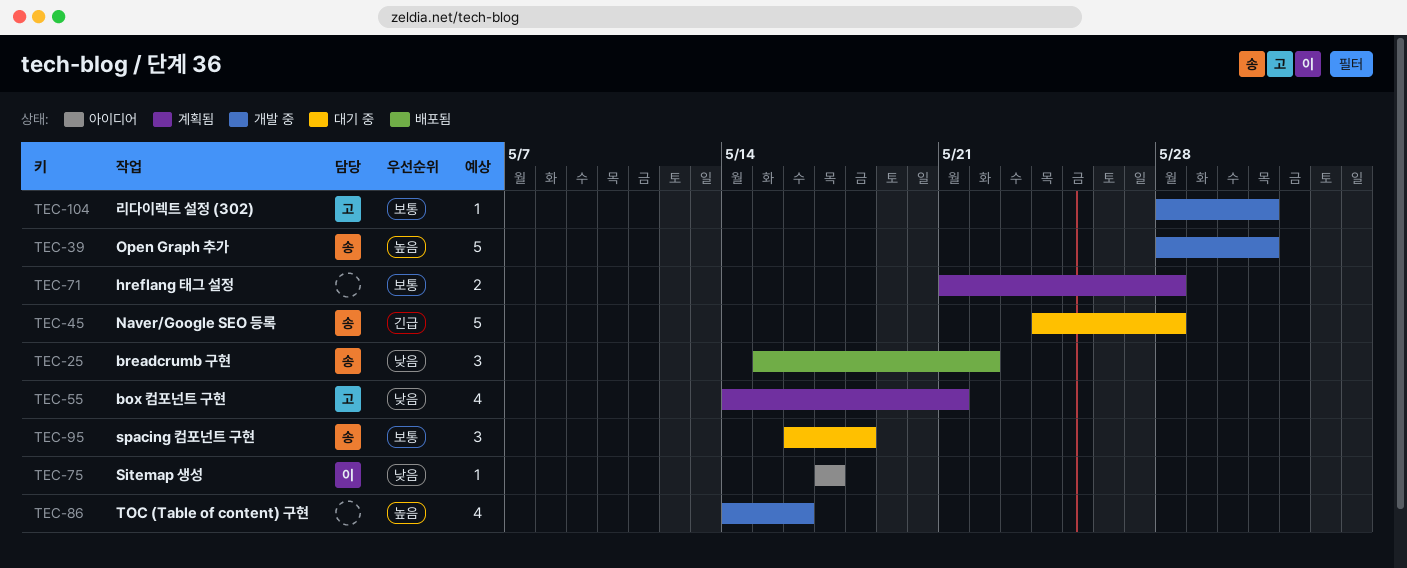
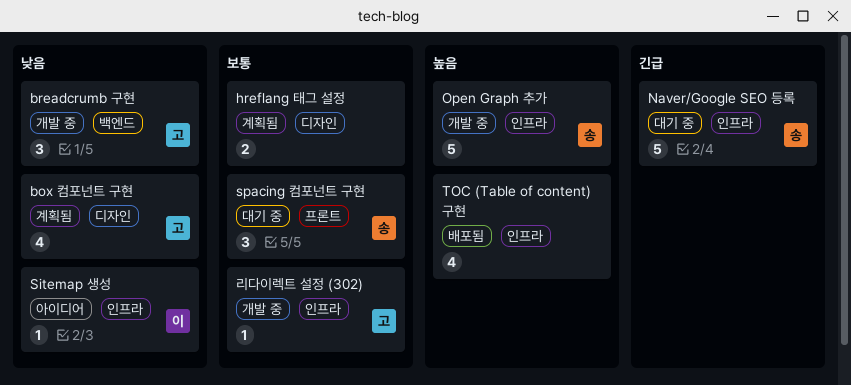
breadcrumb 구현, status: 배포됨 -> 개발 중
breadcrumb 구현, owner: 송 -> 고
TOC (Table of content) 구현, status: 개발 중 -> 배포됨

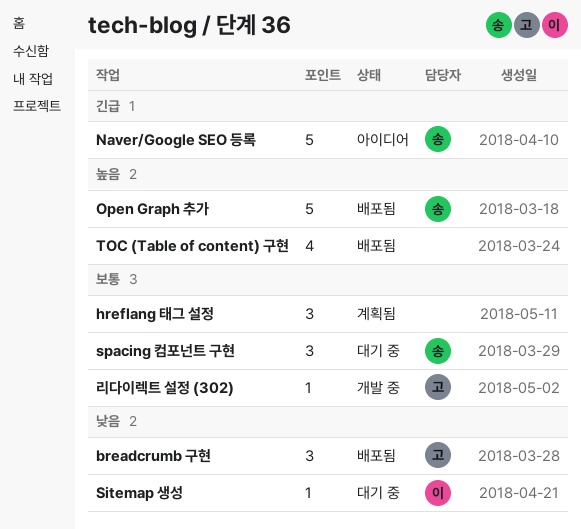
box 컴포넌트 구현: present -> none
breadcrumb 구현, status: 개발 중 -> 배포됨
hreflang 태그 설정, estimate: 2 -> 3
Naver/Google SEO 등록, status: 대기 중 -> 아이디어
Open Graph 추가, status: 개발 중 -> 배포됨
Sitemap 생성, status: 아이디어 -> 대기 중

